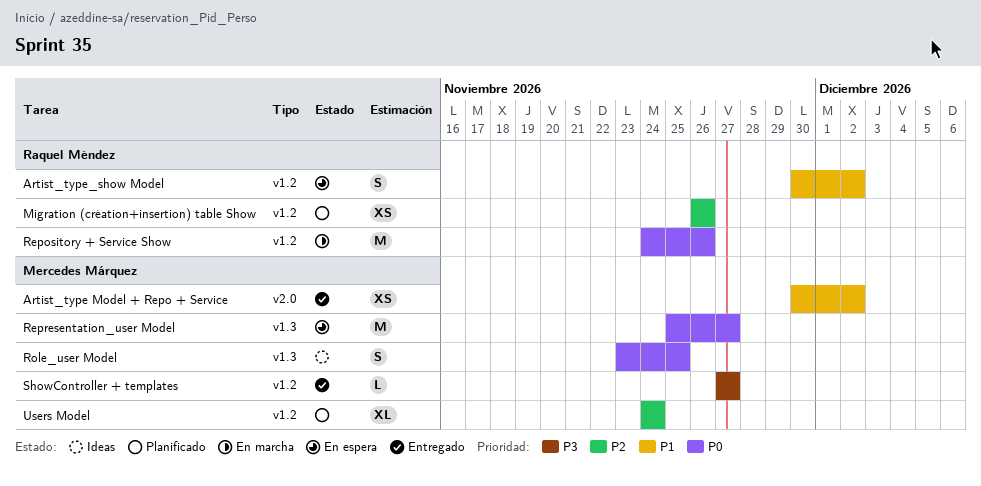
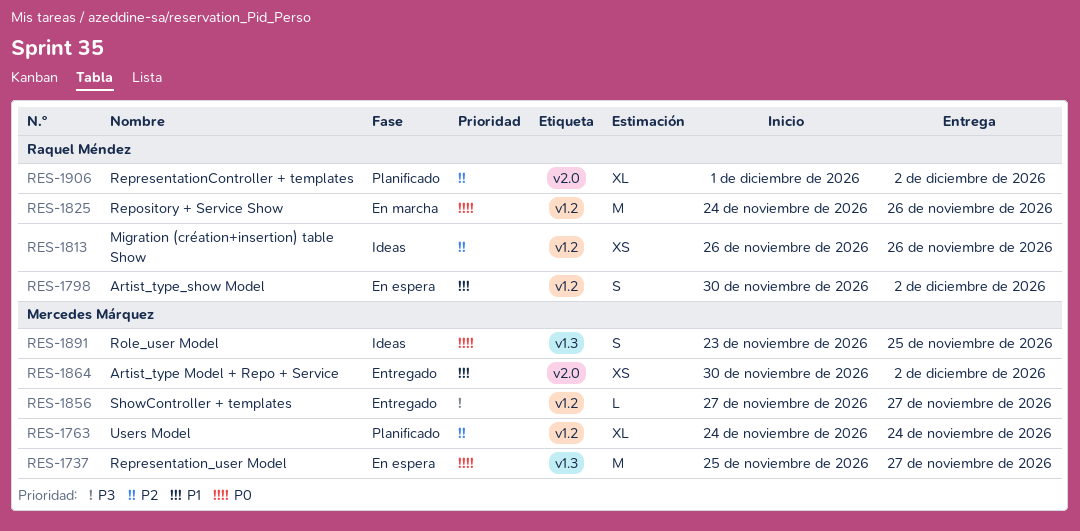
Migration (création+insertion) table Show, status: Planificado -> Ideas
RepresentationController + templates: none -> present

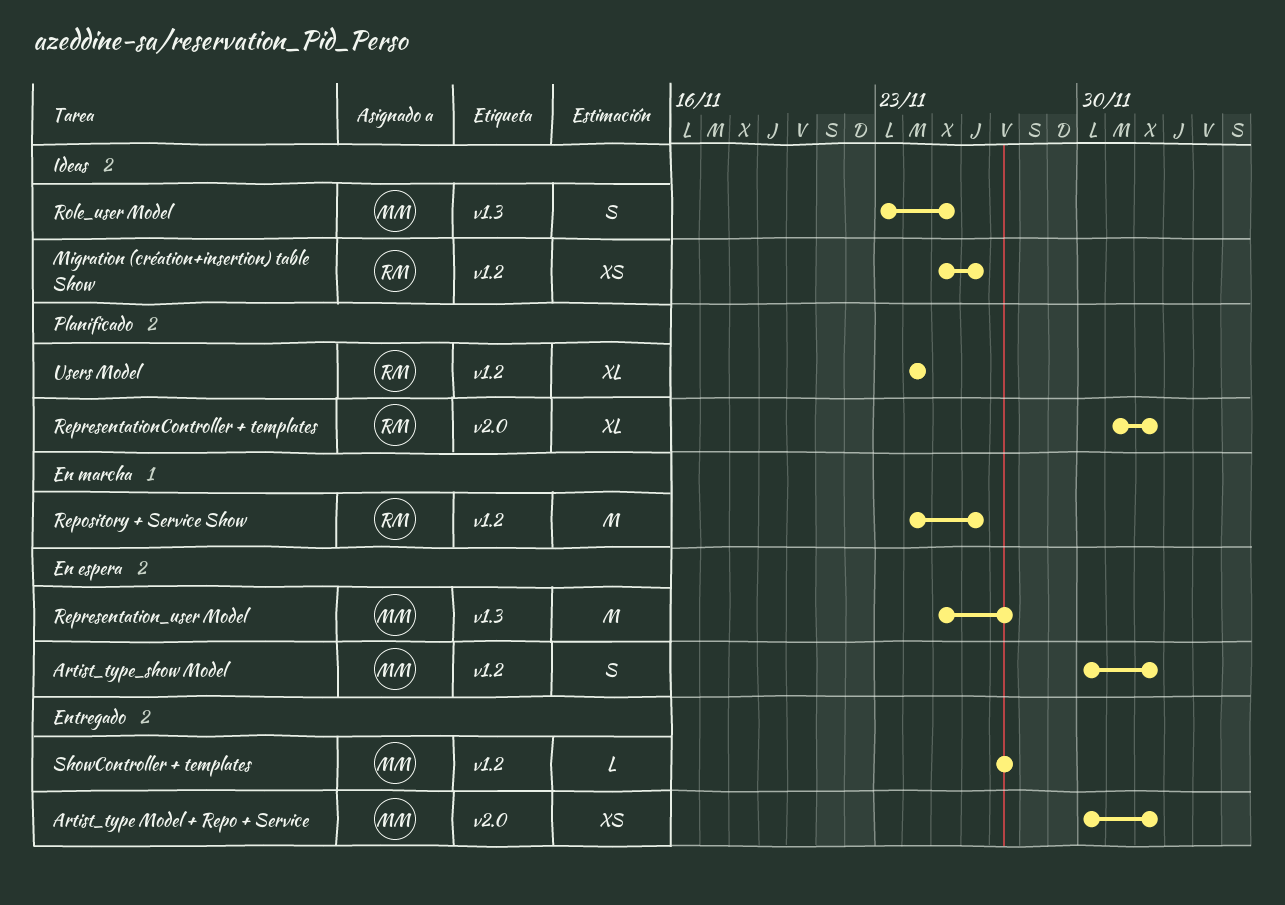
Artist_type_show Model, owner: Raquel Méndez -> Mercedes Márquez
Migration (création+insertion) table Show, start: Nov 26 -> Nov 25
Users Model, owner: Mercedes Márquez -> Raquel Méndez

